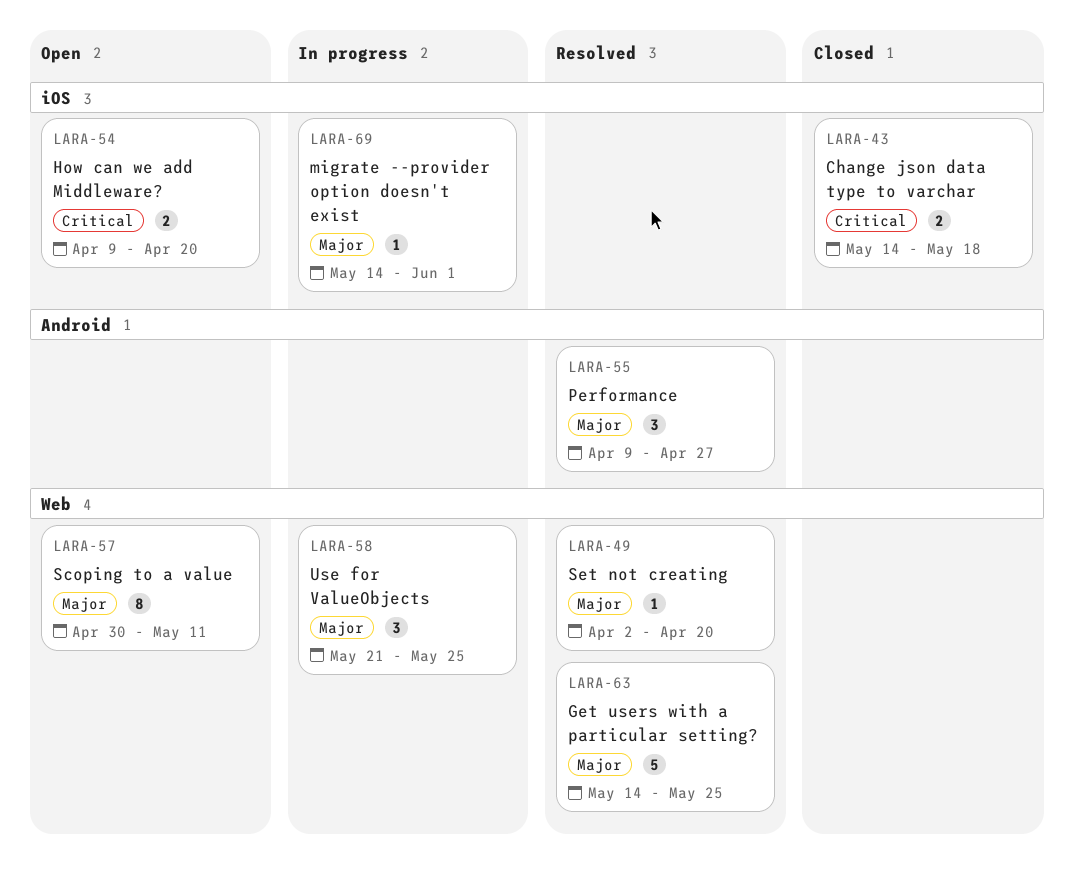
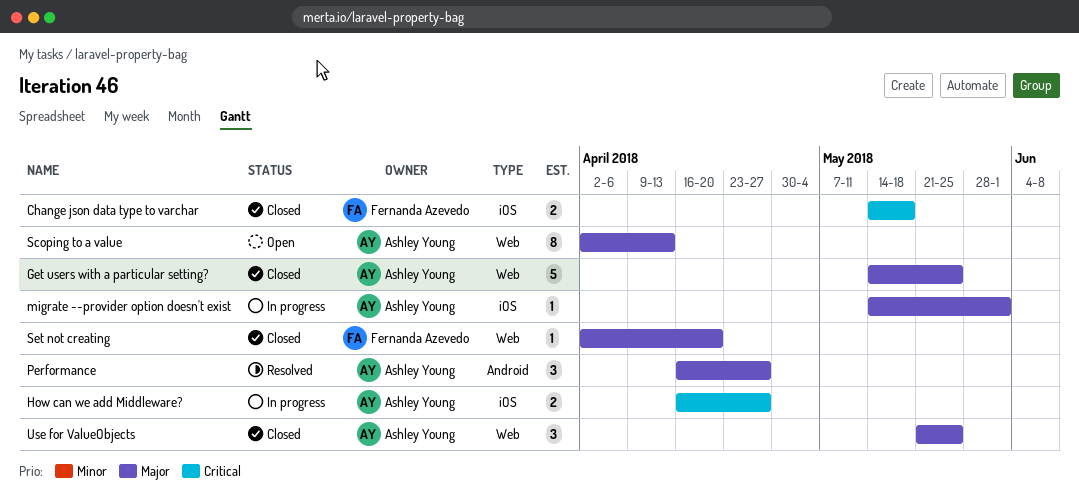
Get users with a particular setting?, status: Resolved -> Closed
How can we add Middleware?, status: Open -> In progress
How can we add Middleware?, start: Apr 9 -> Apr 16
How can we add Middleware?, due: Apr 20 -> Apr 27
Performance, start: Apr 9 -> Apr 16
Scoping to a value, start: Apr 30 -> Apr 2
Scoping to a value, due: May 11 -> Apr 13
Set not creating, status: Resolved -> Closed
Use for ValueObjects, status: In progress -> Closed

